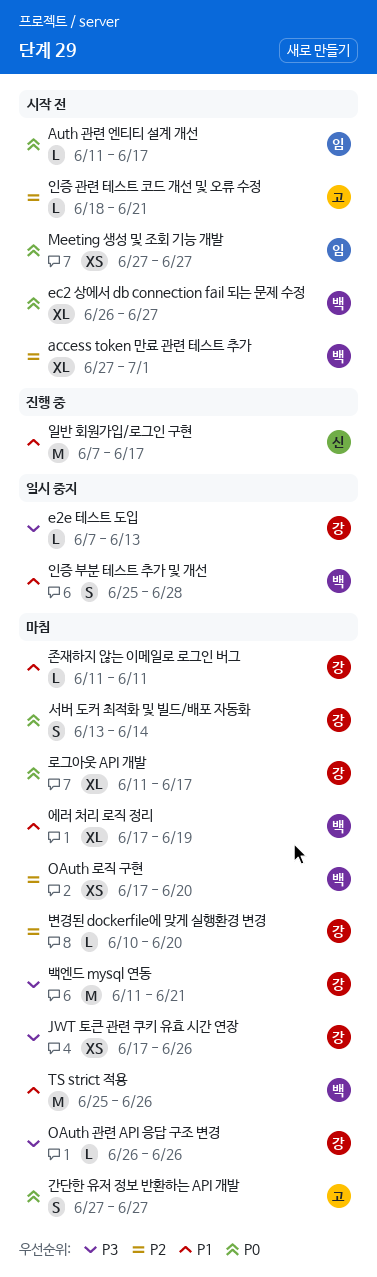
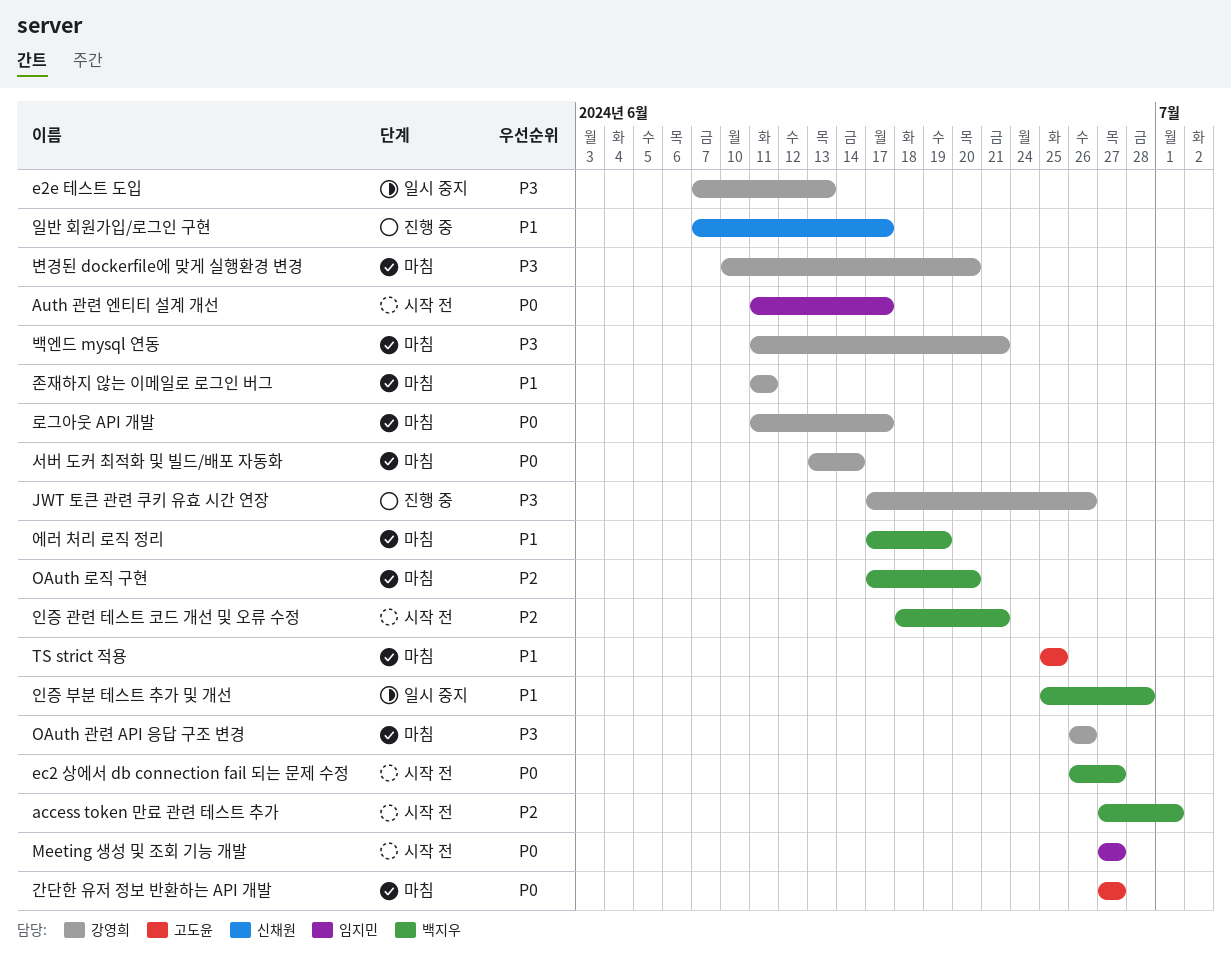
JWT 토큰 관련 쿠키 유효 시간 연장, status: 마침 -> 진행 중
TS strict 적용, owner: 백지우 -> 고도윤
TS strict 적용, due: Jun 26 -> Jun 25
변경된 dockerfile에 맞게 실행환경 변경, priority: P2 -> P3
인증 관련 테스트 코드 개선 및 오류 수정, owner: 고도윤 -> 백지우

